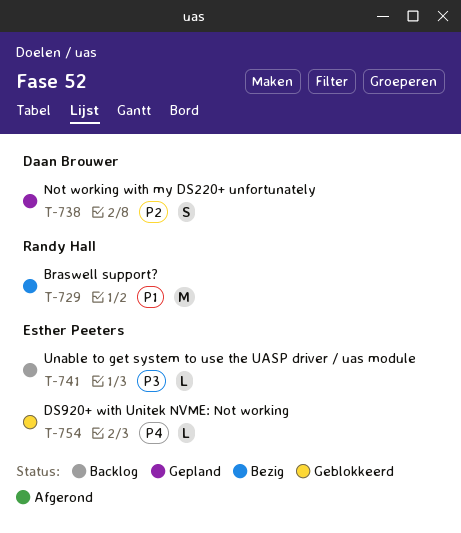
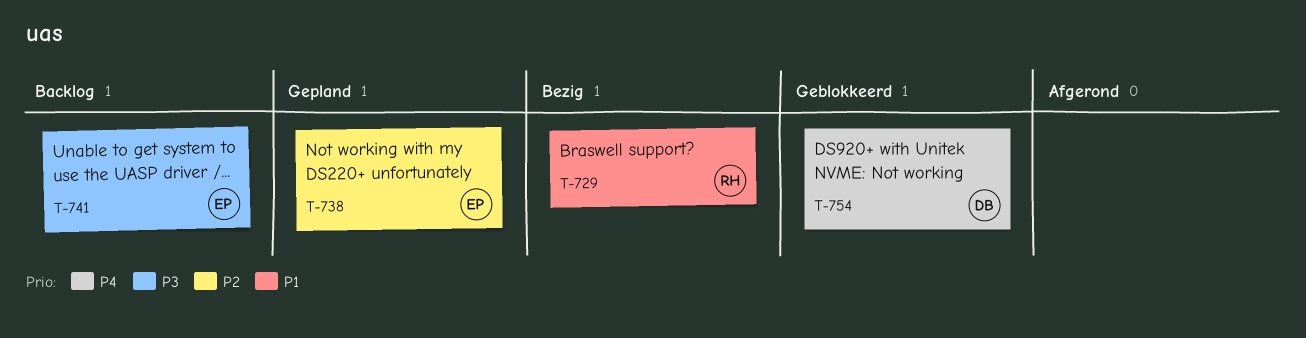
T-738, owner: Daan Brouwer -> Esther Peeters
T-754, owner: Esther Peeters -> Daan Brouwer

